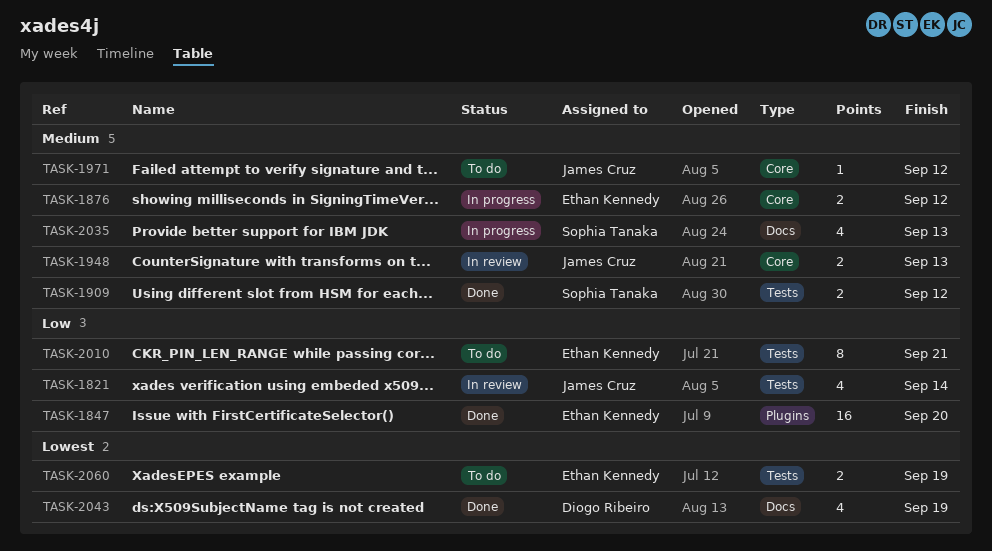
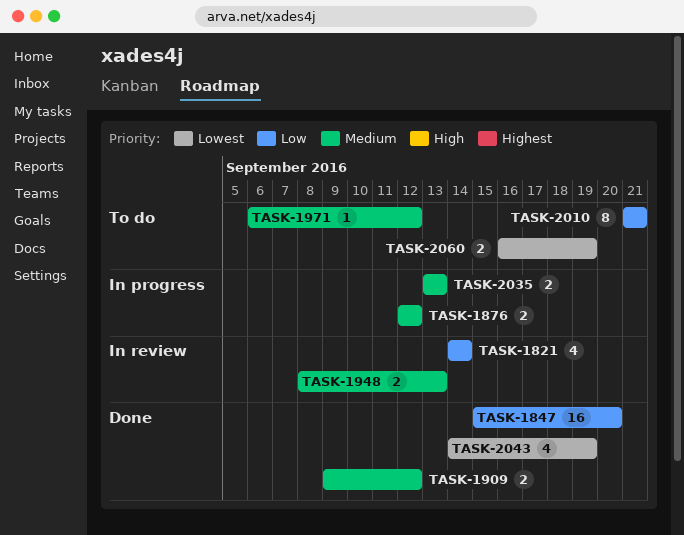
TASK-2035, estimate: 4 -> 2

